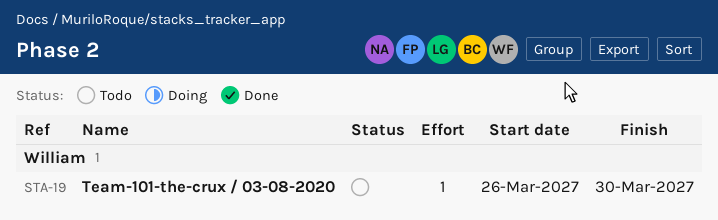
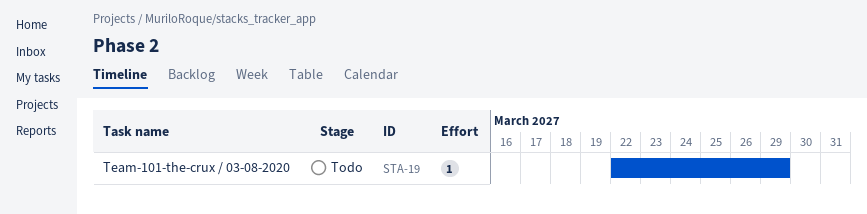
STA-19, start: Mar 26 -> Mar 22
STA-19, due: Mar 30 -> Mar 29

